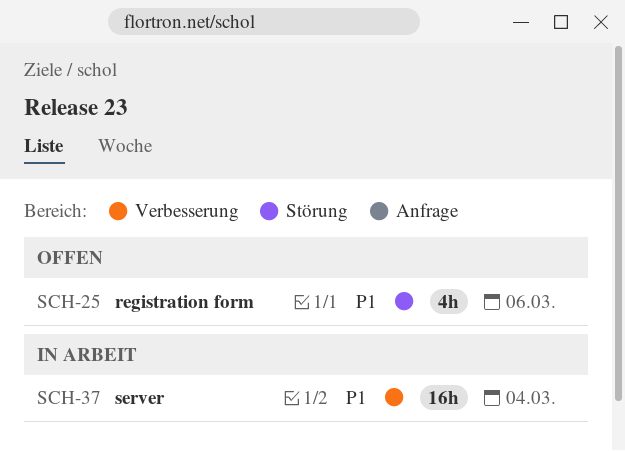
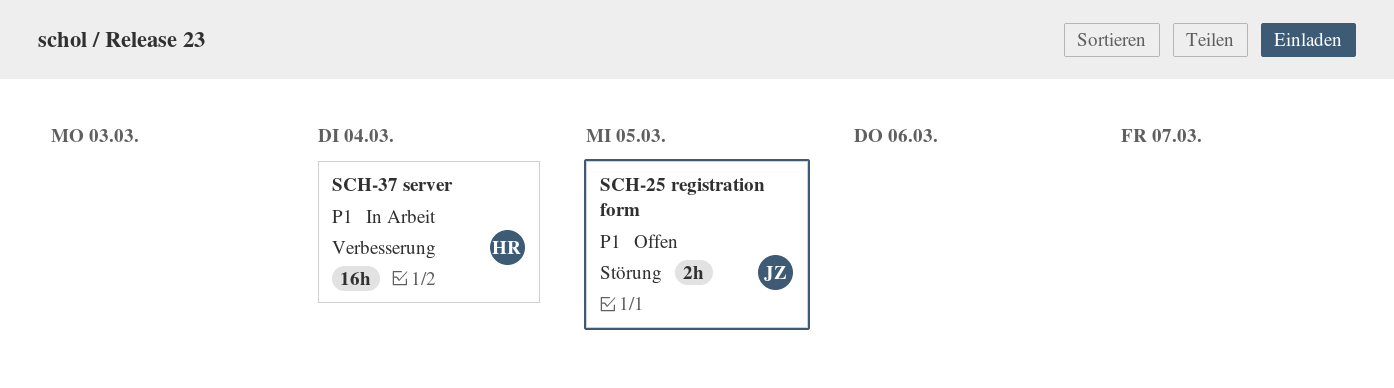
SCH-25, estimate: 4h -> 2h
SCH-25, due: Mar 6 -> Mar 5

